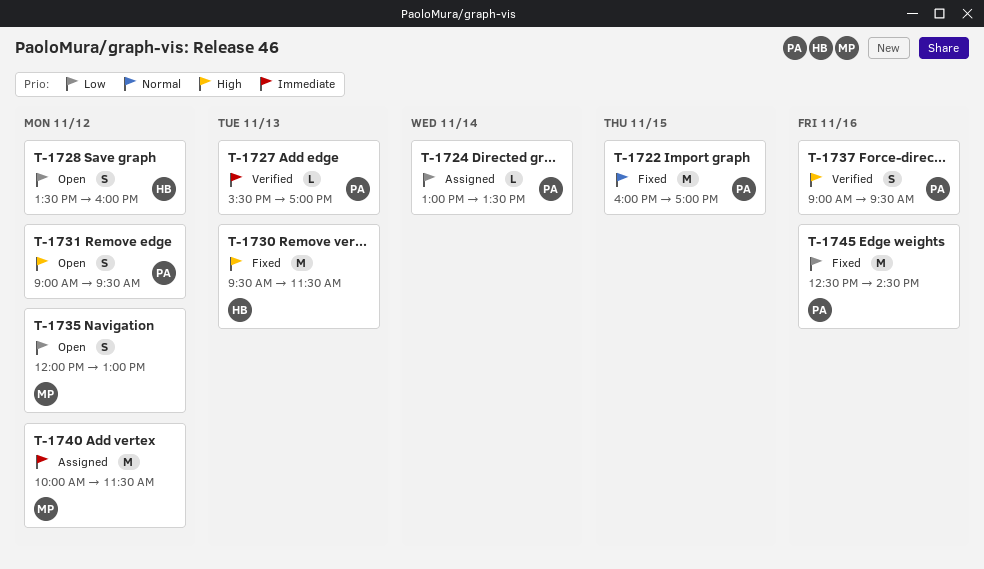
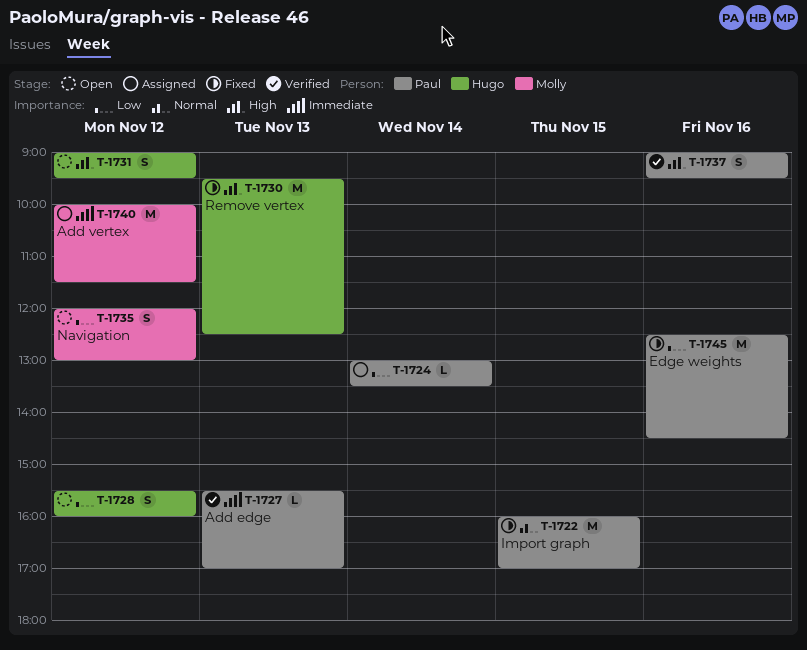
T-1728, begins: 13:30 -> 15:30
T-1730, ends: 11:30 -> 12:30
T-1731, owner: Paul -> Hugo

